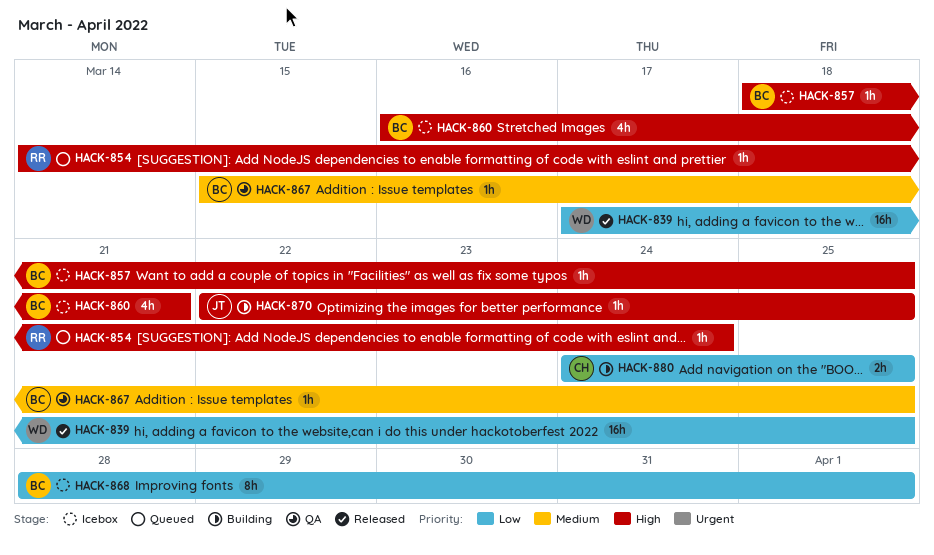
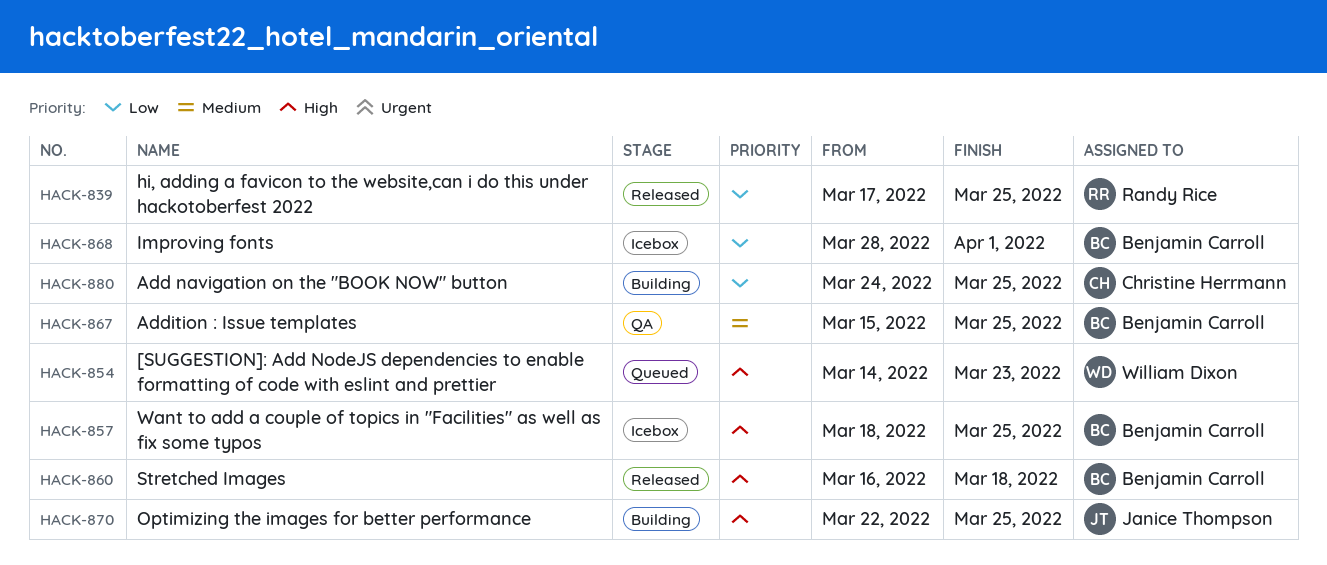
HACK-839, owner: William Dixon -> Randy Rice
HACK-854, owner: Randy Rice -> William Dixon
HACK-854, due: Mar 24 -> Mar 23
HACK-860, status: Icebox -> Released
HACK-860, due: Mar 21 -> Mar 18

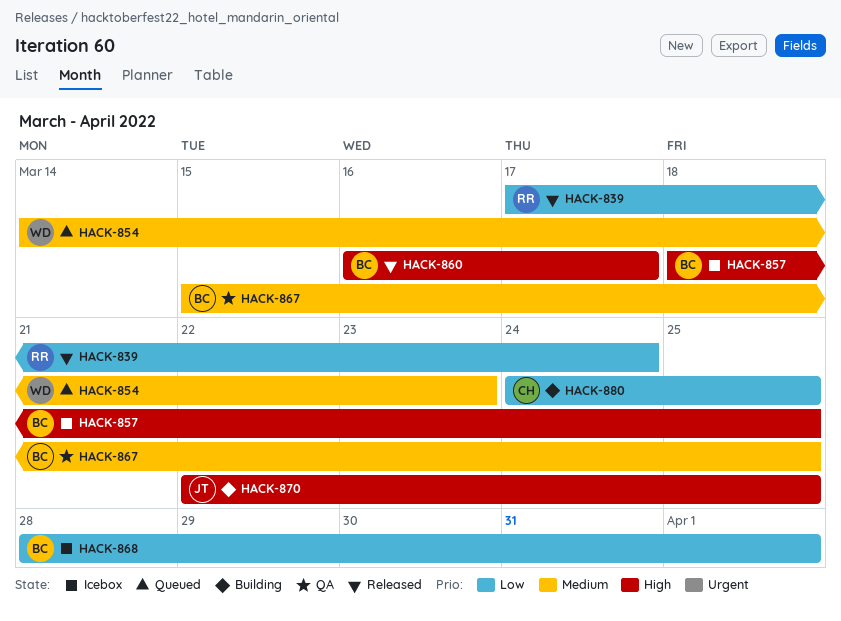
HACK-839, due: Mar 25 -> Mar 24
HACK-854, priority: High -> Medium
HACK-860, due: Mar 18 -> Mar 17

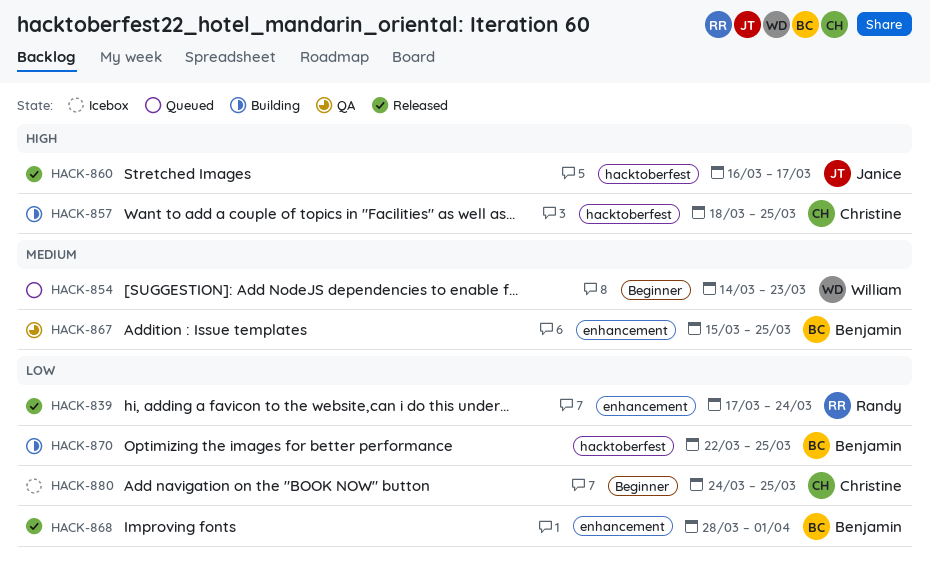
HACK-857, status: Icebox -> Building
HACK-857, owner: Benjamin -> Christine
HACK-860, owner: Benjamin -> Janice
HACK-868, status: Icebox -> Released
HACK-870, owner: Janice -> Benjamin
HACK-870, priority: High -> Low
HACK-880, status: Building -> Icebox

